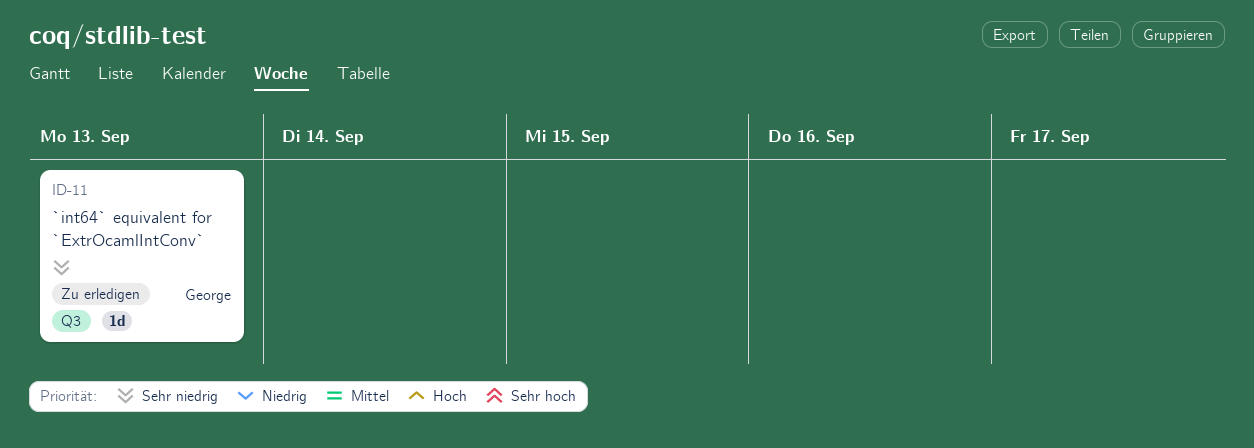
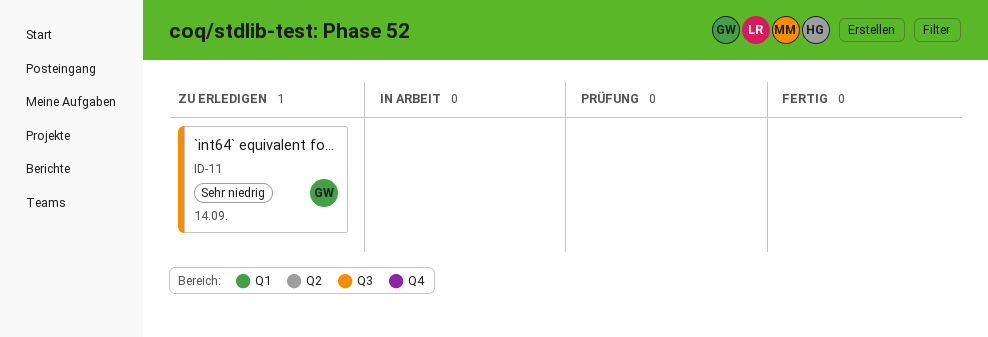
ID-11, due: Sep 13 -> Sep 14

